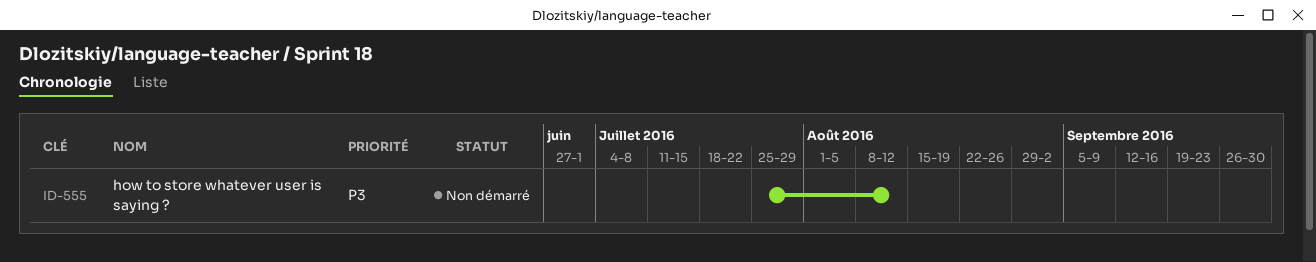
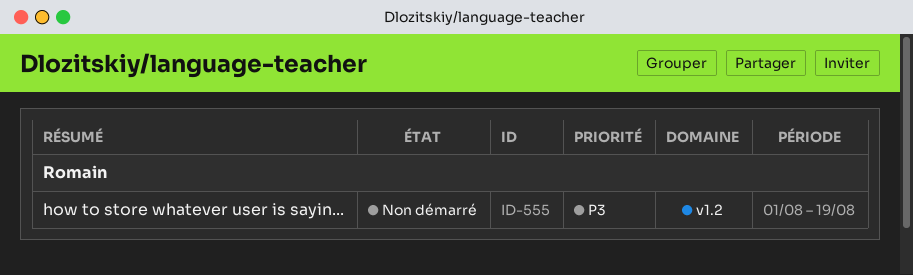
ID-555, start: Jul 25 -> Aug 1
ID-555, due: Aug 12 -> Aug 19

